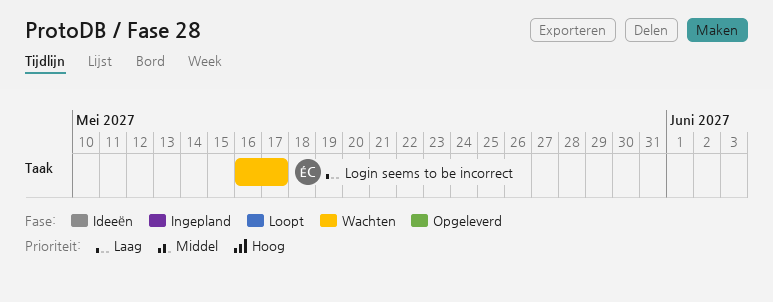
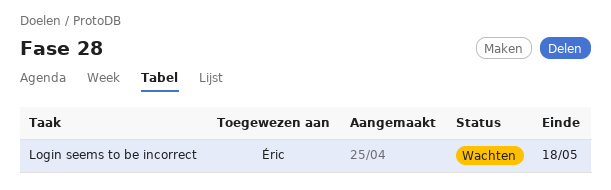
Login seems to be incorrect, due: May 17 -> May 18

